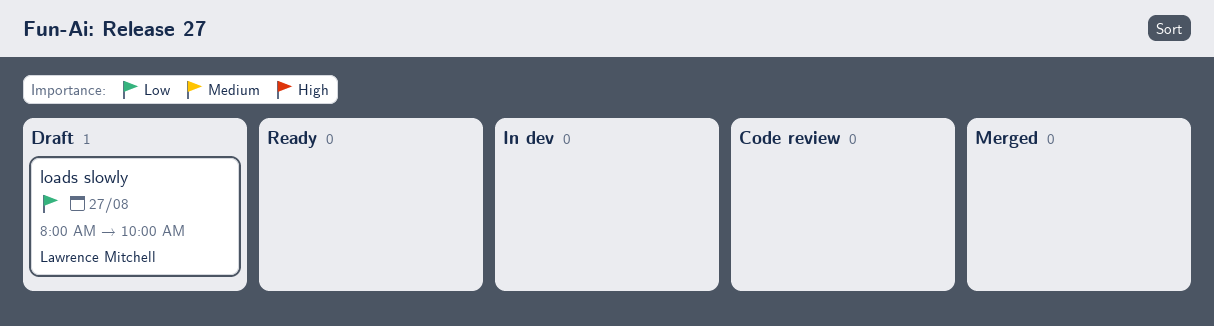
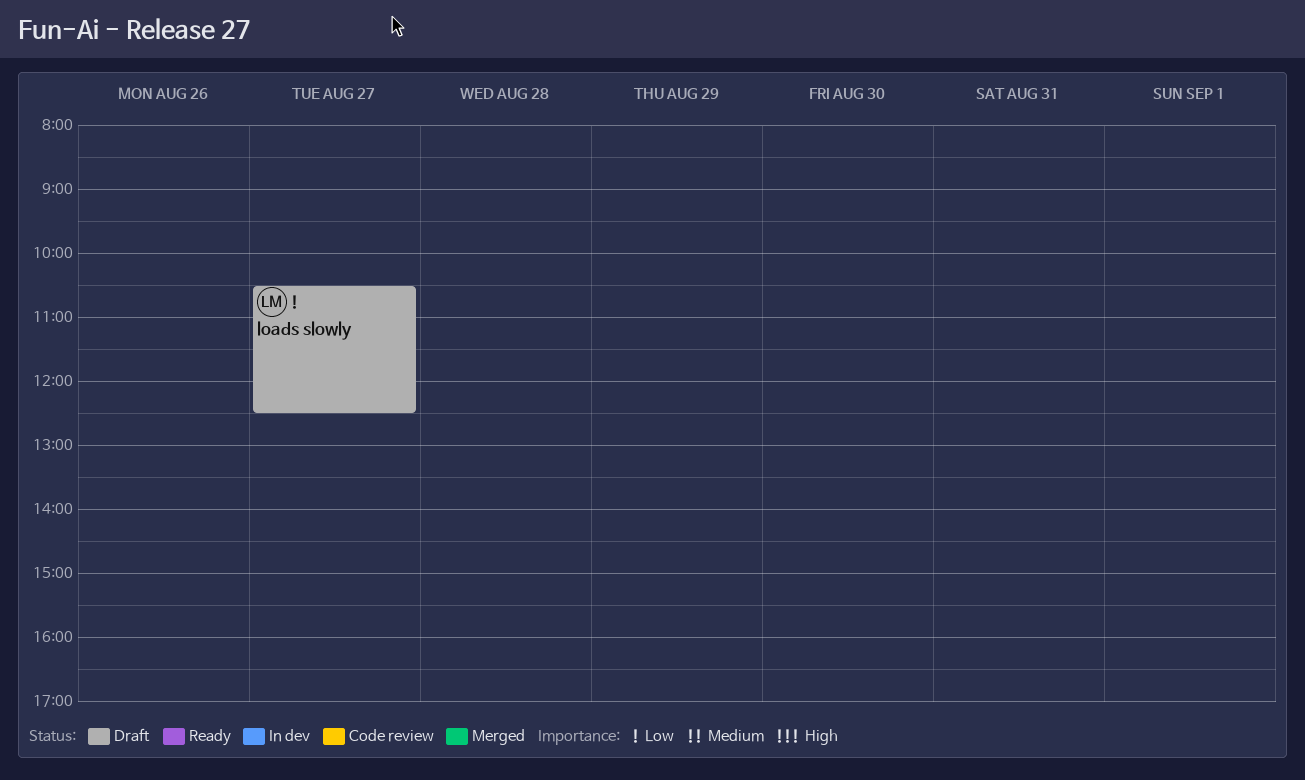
loads slowly, begins: 08:00 -> 10:30
loads slowly, ends: 10:00 -> 12:30

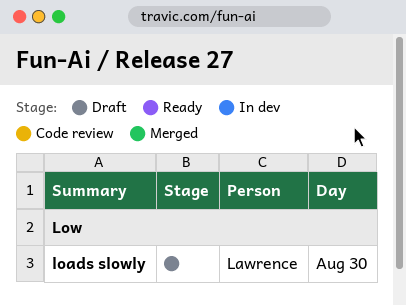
loads slowly, day: Aug 27 -> Aug 30

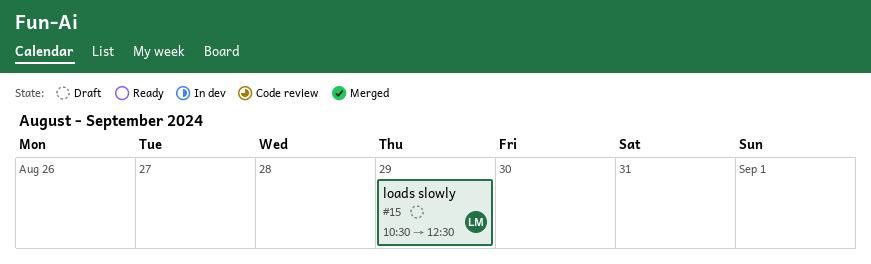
loads slowly, day: Aug 30 -> Aug 29

